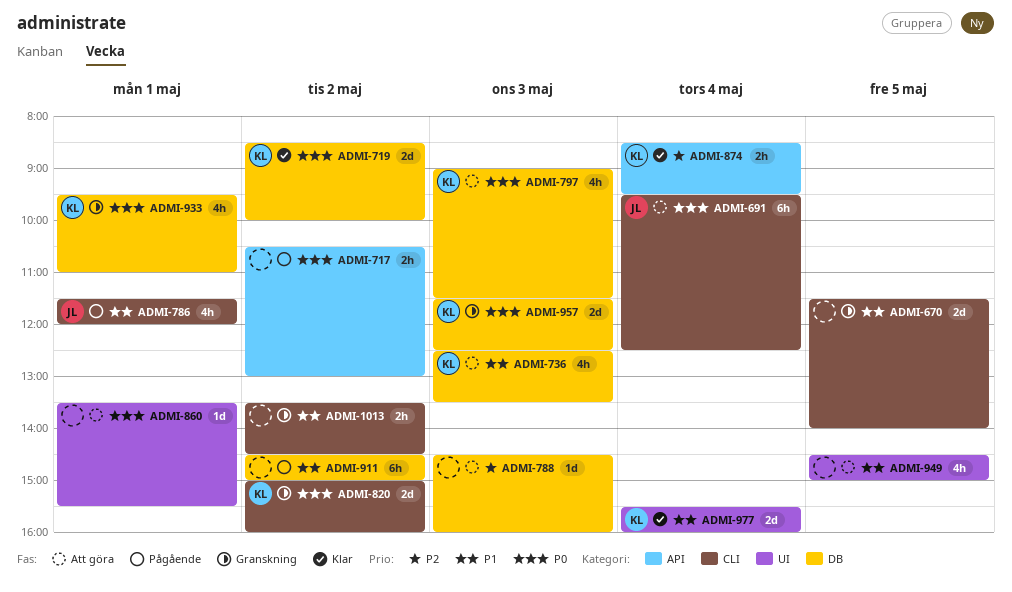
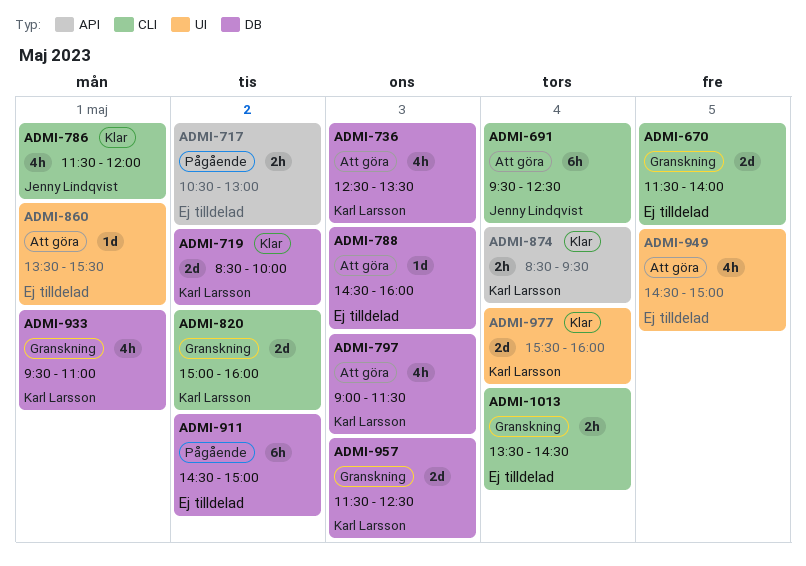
ADMI-786, status: Pågående -> Klar
ADMI-1013, day: May 2 -> May 4

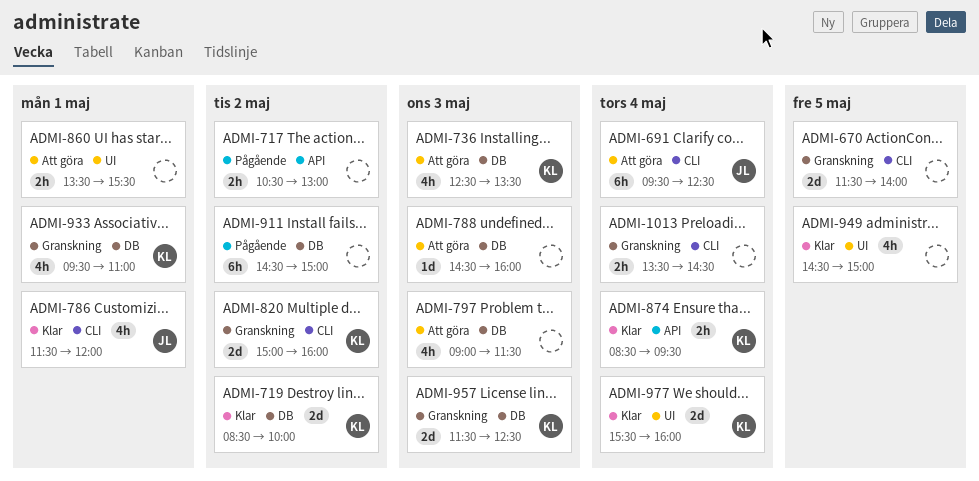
ADMI-797, owner: Karl Larsson -> none
ADMI-860, estimate: 1d -> 2h
ADMI-949, status: Att göra -> Klar

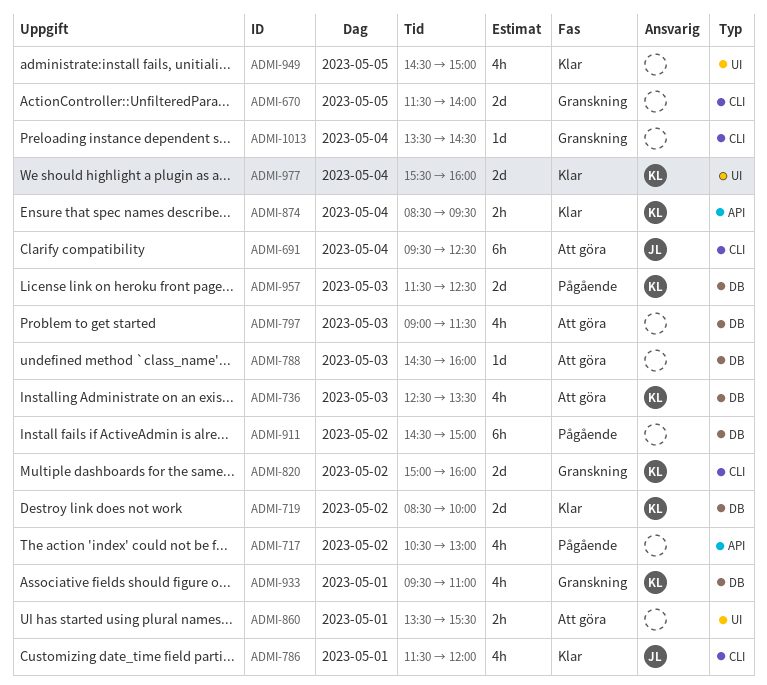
ADMI-717, estimate: 2h -> 4h
ADMI-957, status: Granskning -> Pågående
ADMI-1013, estimate: 2h -> 1d

